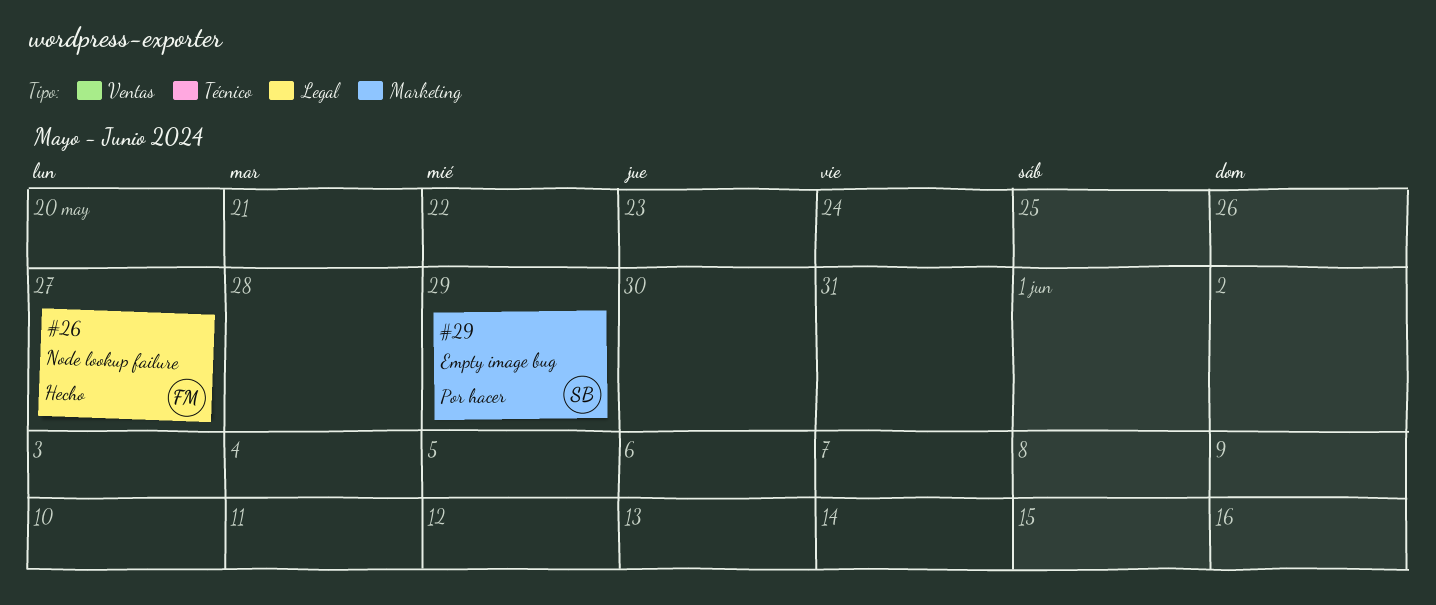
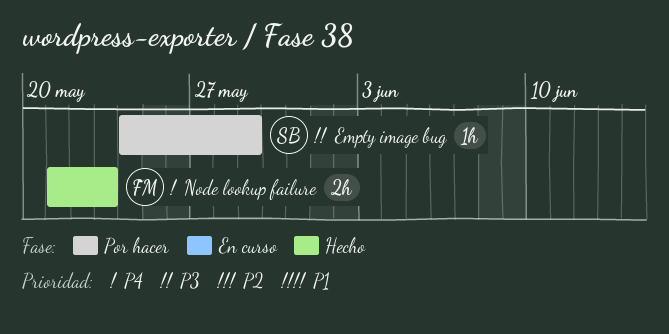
Node lookup failure, due: May 27 -> May 23

